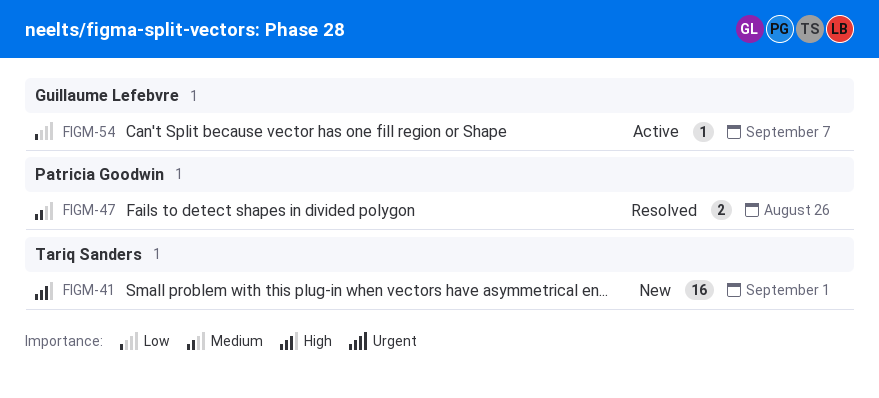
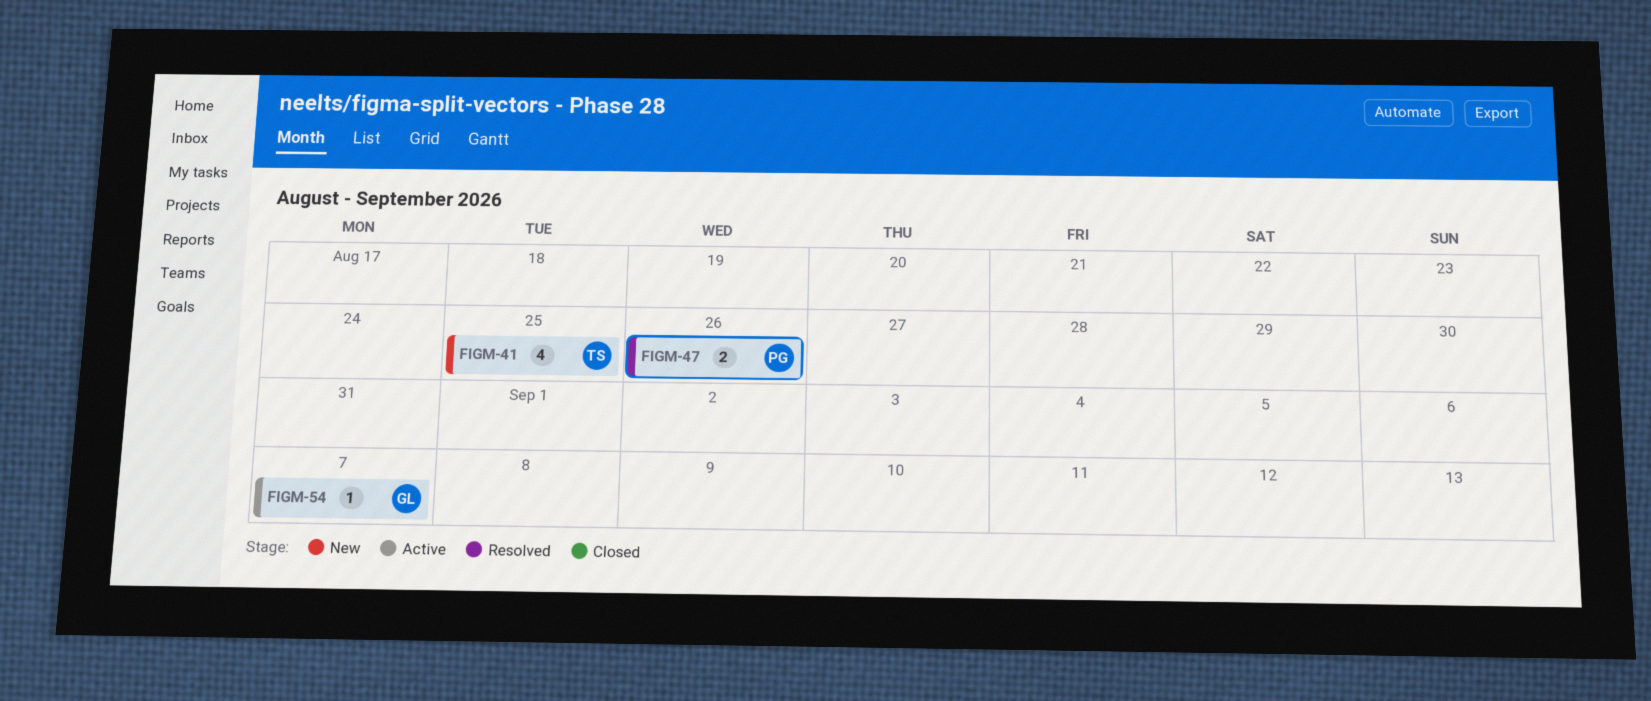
FIGM-41, estimate: 16 -> 4
FIGM-41, due: Sep 1 -> Aug 25

